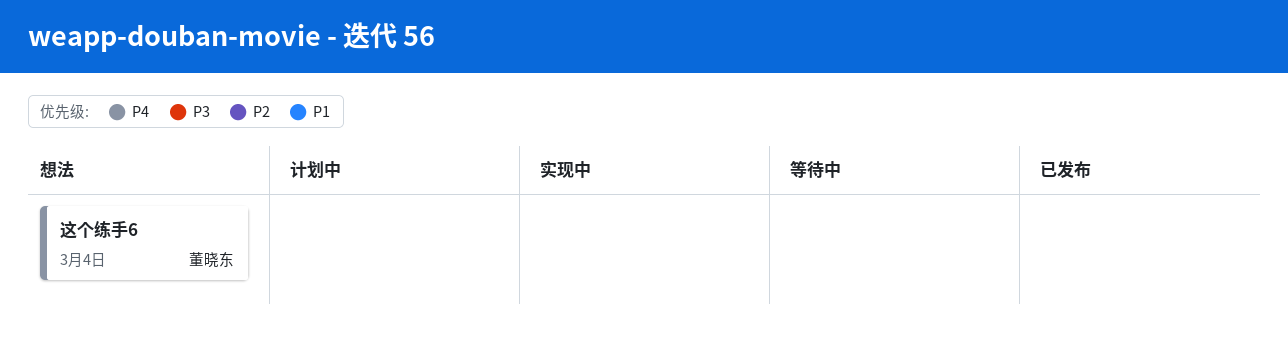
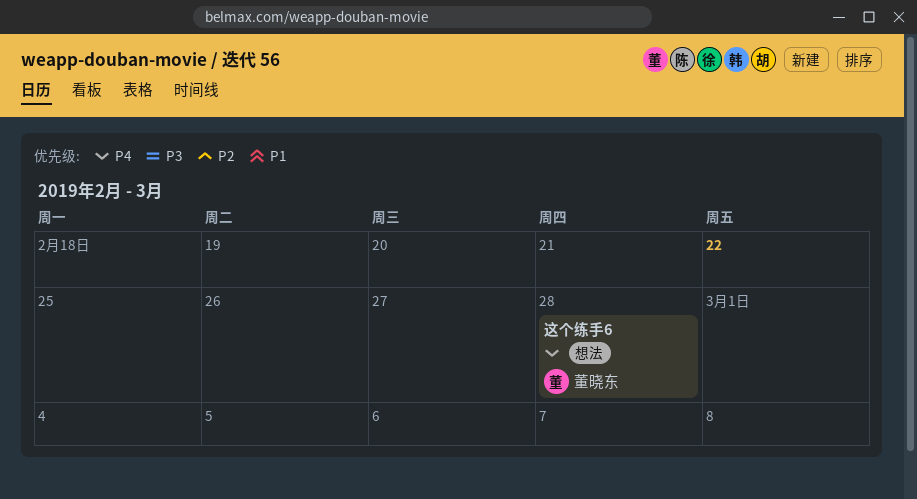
这个练手6, due: Mar 4 -> Feb 28

